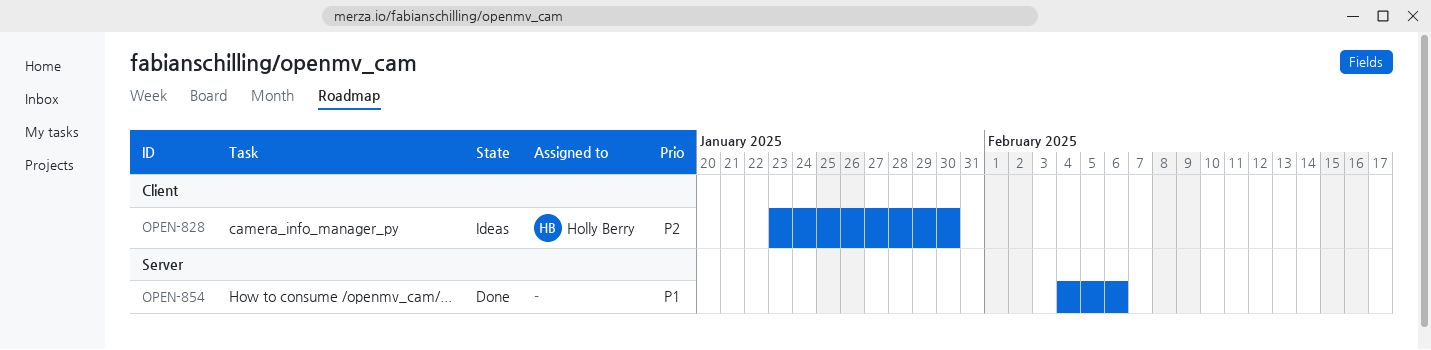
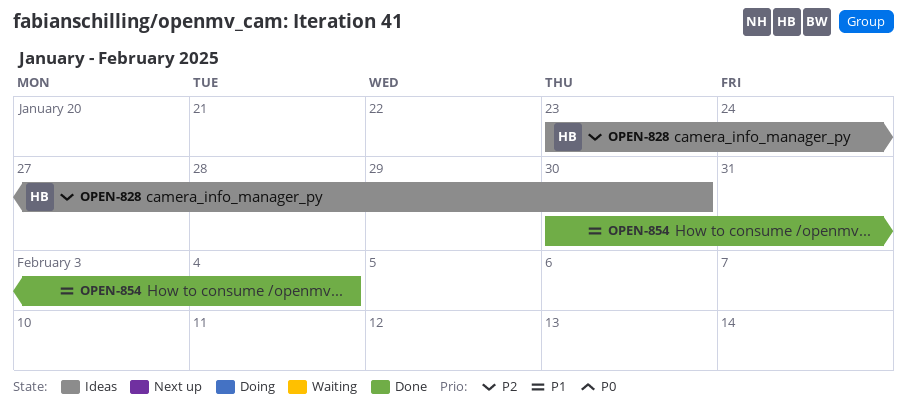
OPEN-854, start: Feb 4 -> Jan 30
OPEN-854, due: Feb 6 -> Feb 4

